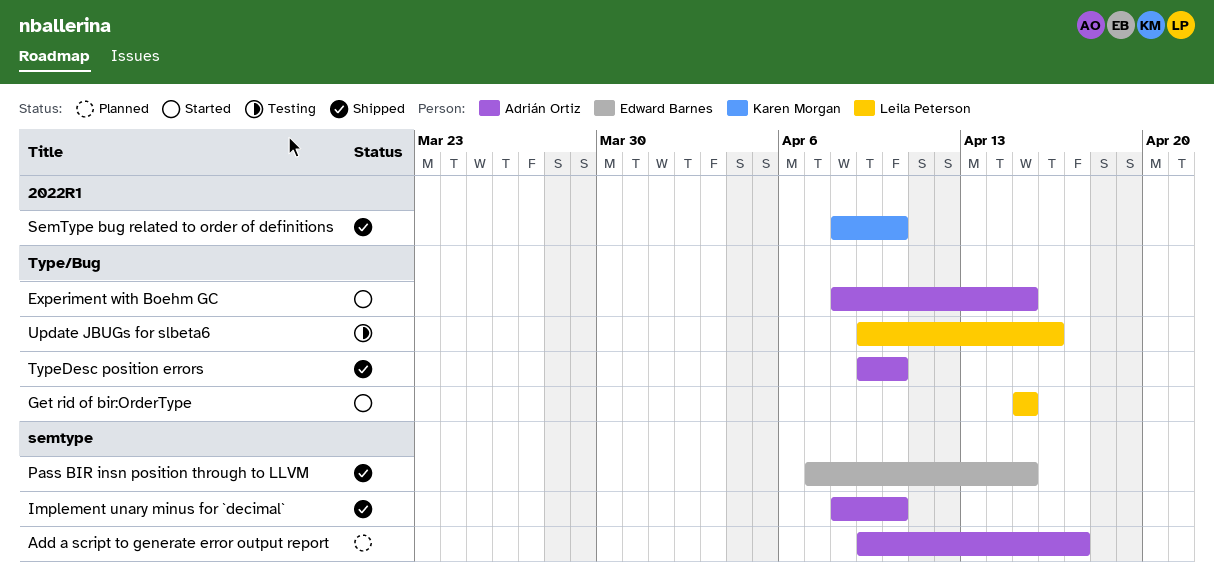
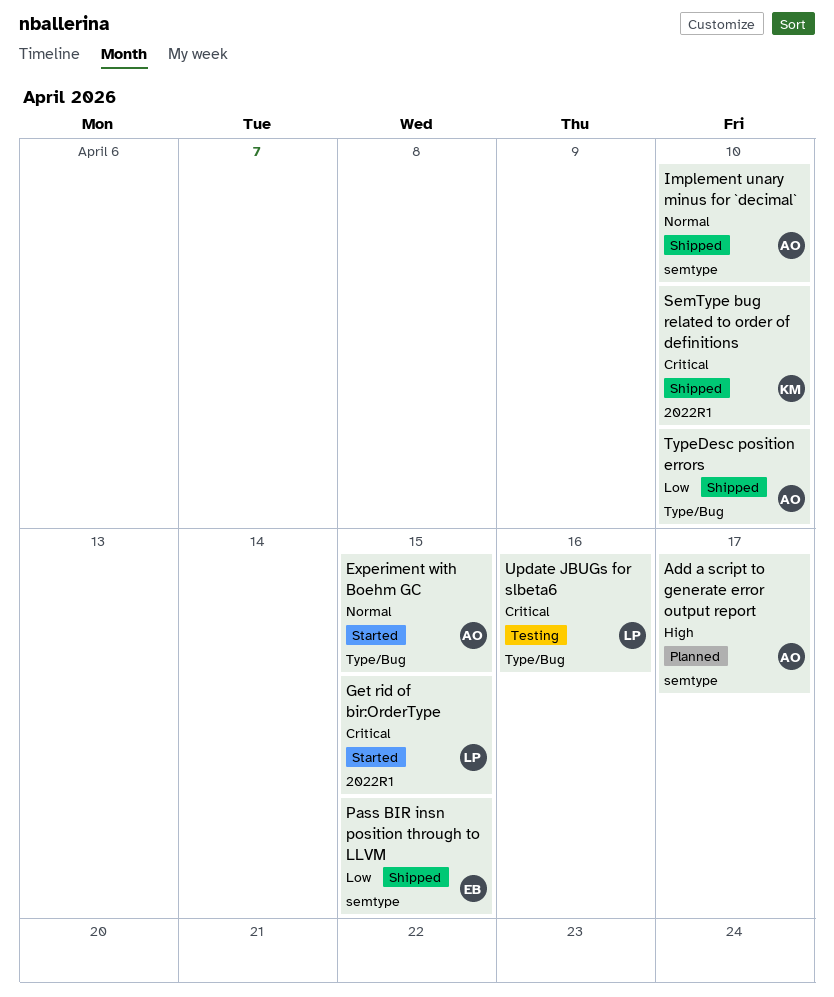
Get rid of bir:OrderType, label: Type/Bug -> 2022R1

